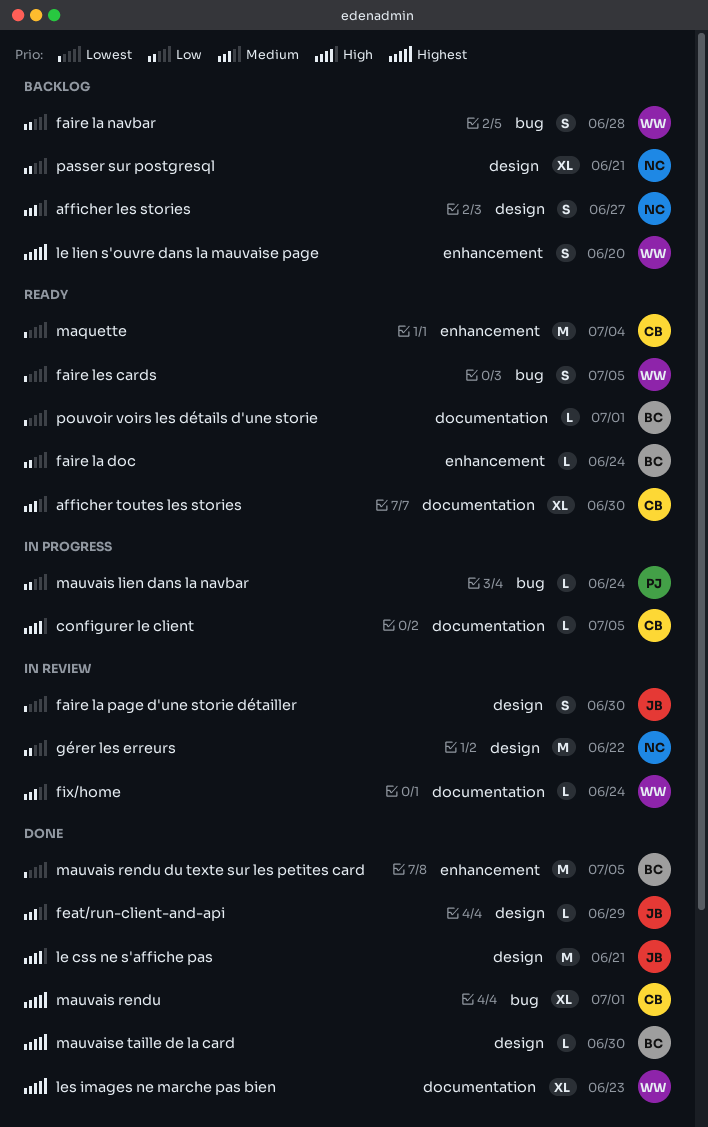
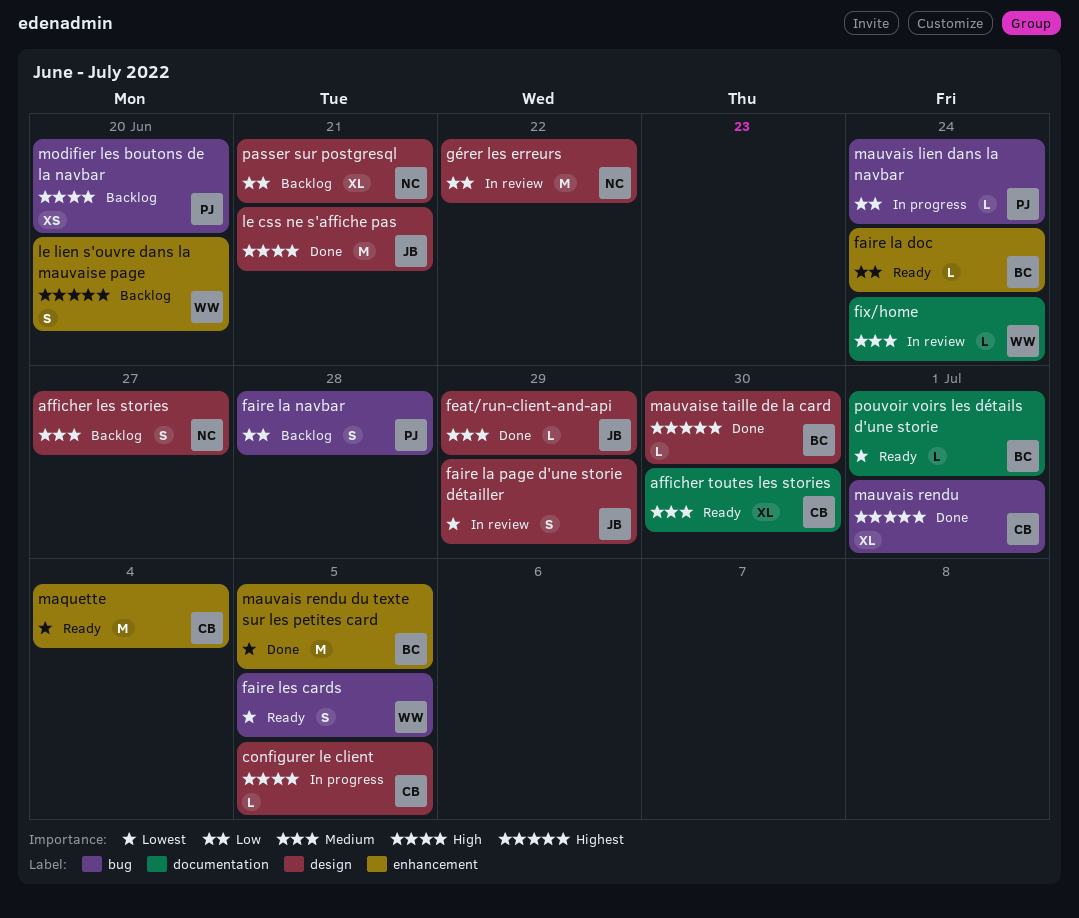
configurer le client, label: documentation -> design
faire la navbar, owner: WW -> PJ
faire la page d'une storie détailler, due: Jun 30 -> Jun 29
les images ne marche pas bien: present -> none
modifier les boutons de la navbar: none -> present

